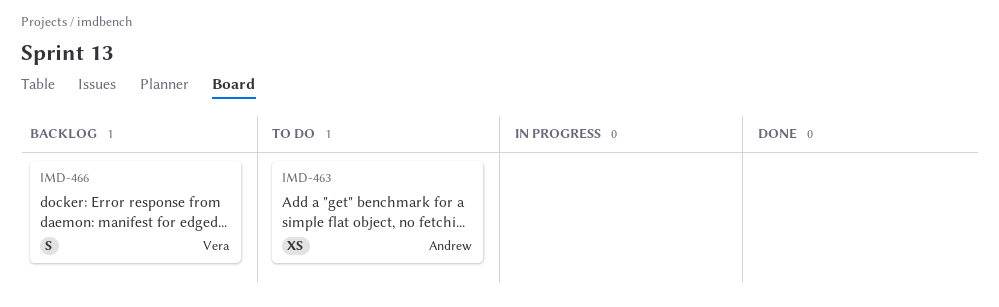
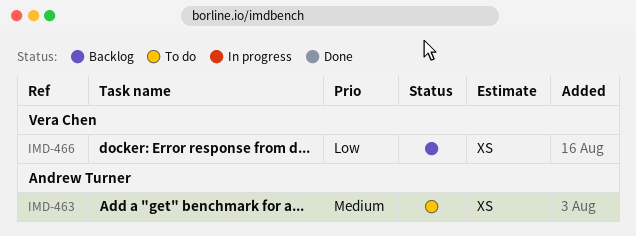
IMD-466, estimate: S -> XS

